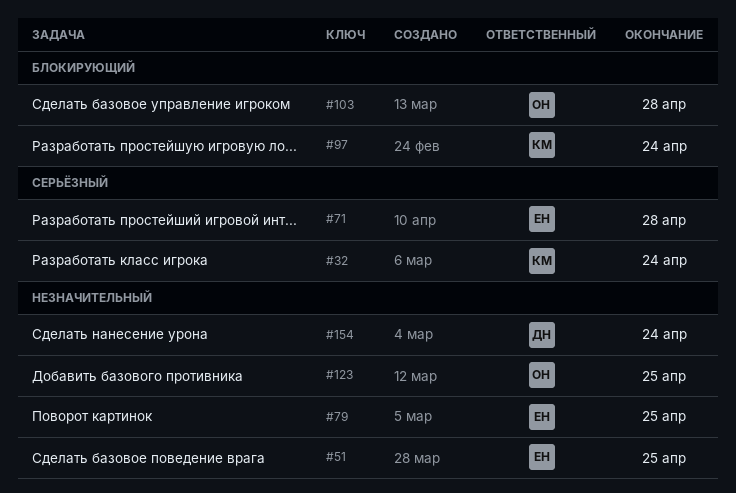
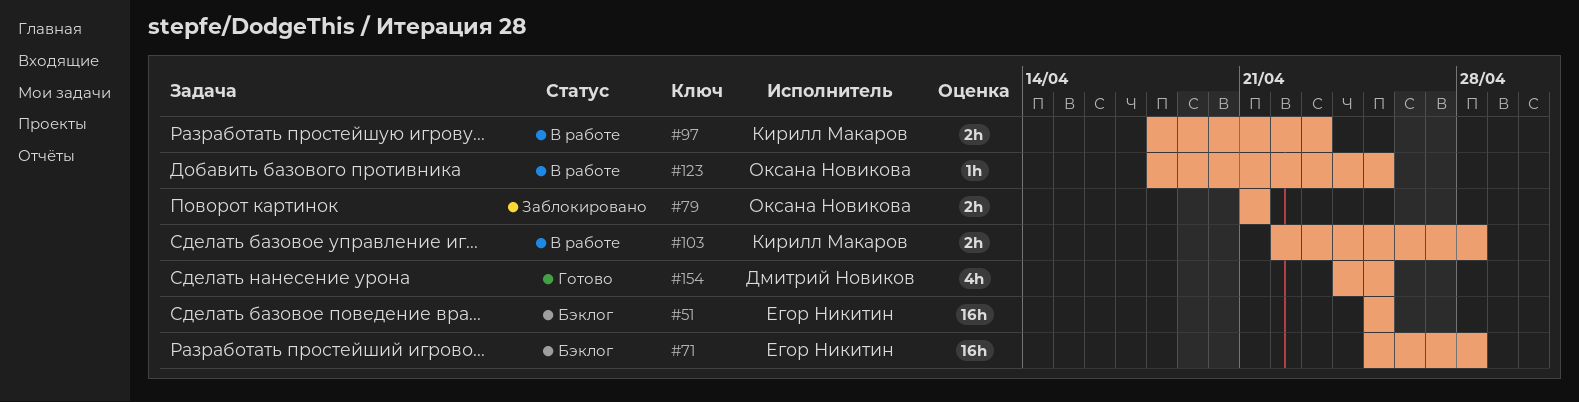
#32: present -> none
#79, owner: Егор Никитин -> Оксана Новикова
#79, due: Apr 25 -> Apr 21
#97, due: Apr 24 -> Apr 23
#103, owner: Оксана Новикова -> Кирилл Макаров
#154, due: Apr 24 -> Apr 25

